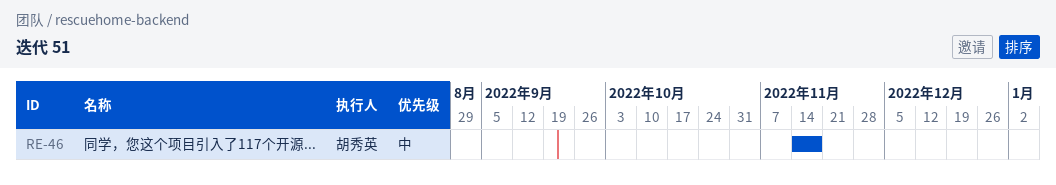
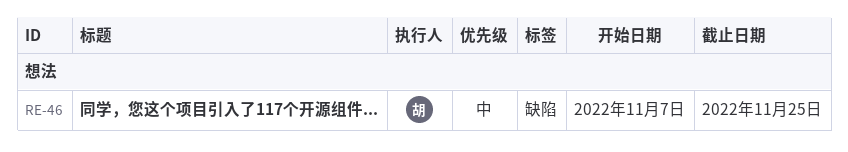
RE-46, start: Nov 14 -> Nov 7
RE-46, due: Nov 18 -> Nov 25

